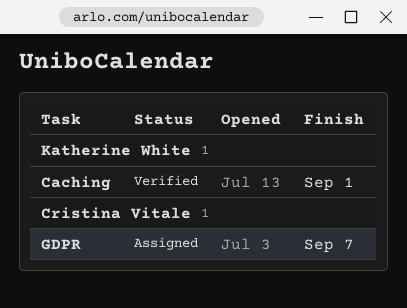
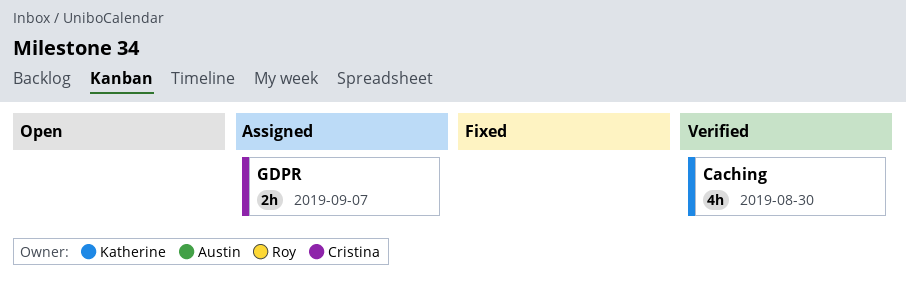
Caching, due: Sep 1 -> Aug 30

